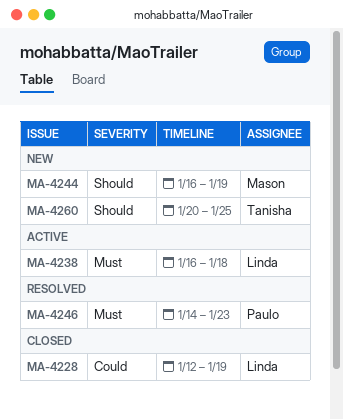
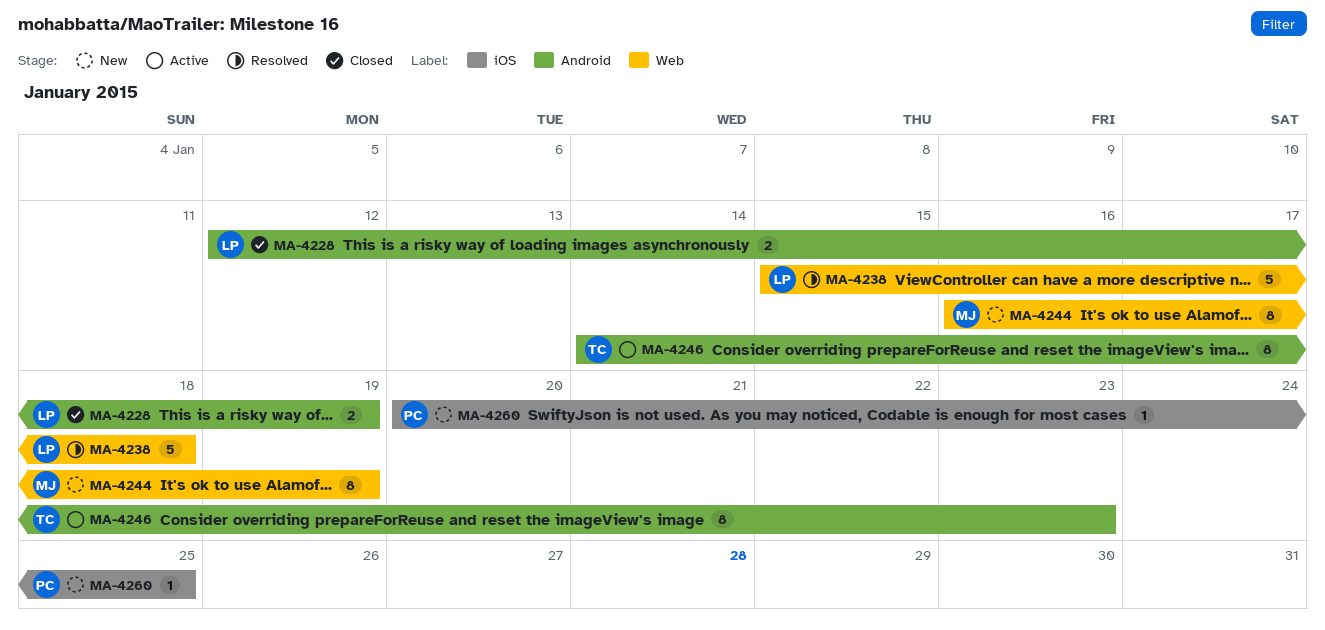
MA-4238, status: Active -> Resolved
MA-4238, start: Jan 16 -> Jan 15
MA-4246, status: Resolved -> Active
MA-4246, owner: Paulo -> Tanisha
MA-4260, owner: Tanisha -> Paulo

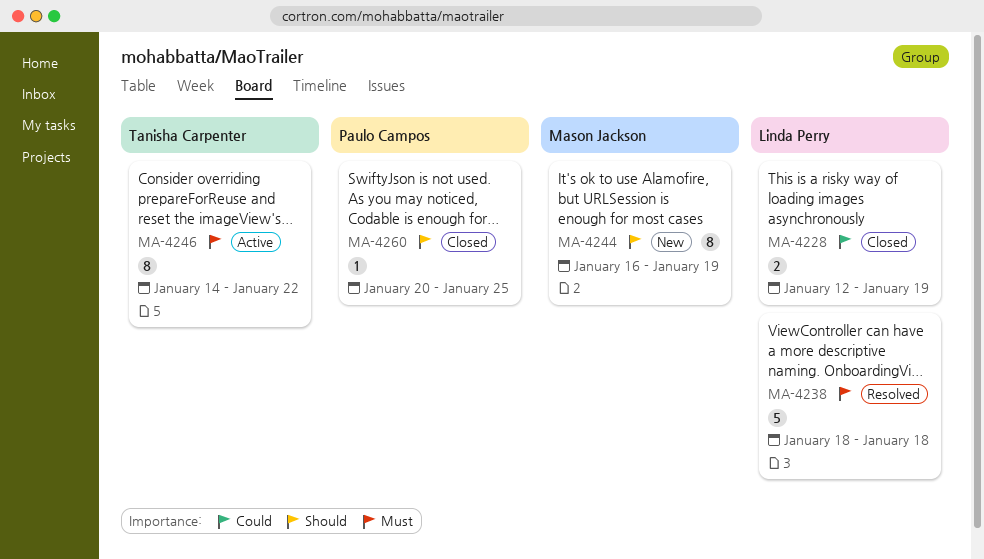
MA-4238, start: Jan 15 -> Jan 18
MA-4246, due: Jan 23 -> Jan 22
MA-4260, status: New -> Closed

